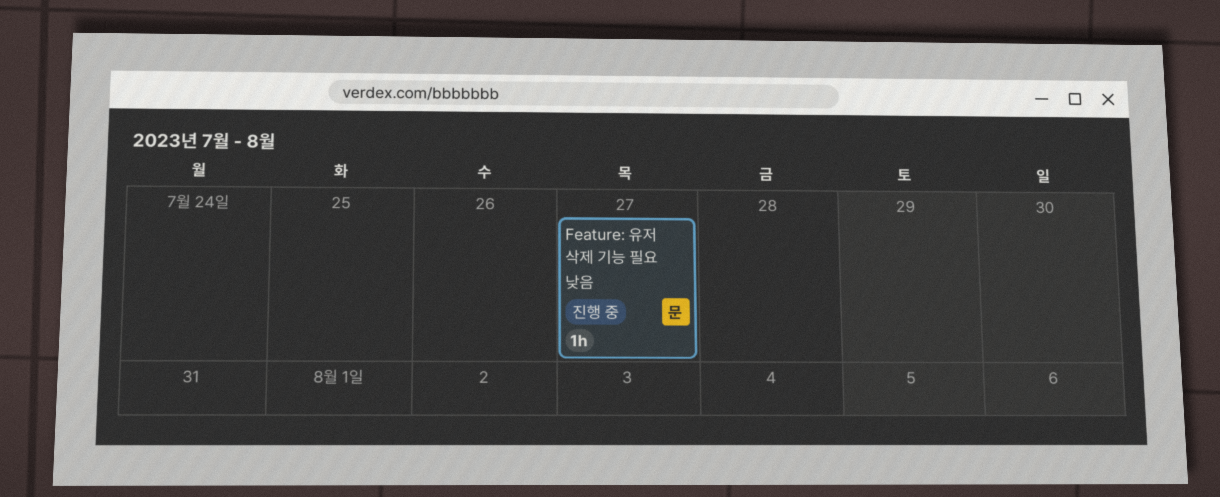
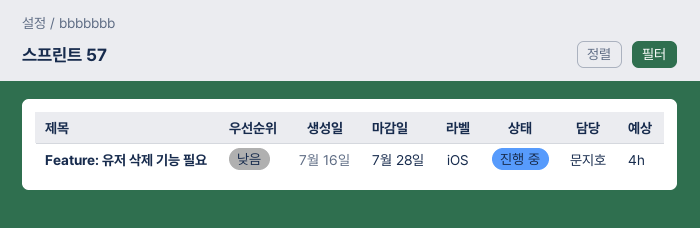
Feature: 유저 삭제 기능 필요, estimate: 1h -> 4h
Feature: 유저 삭제 기능 필요, due: Jul 27 -> Jul 28

